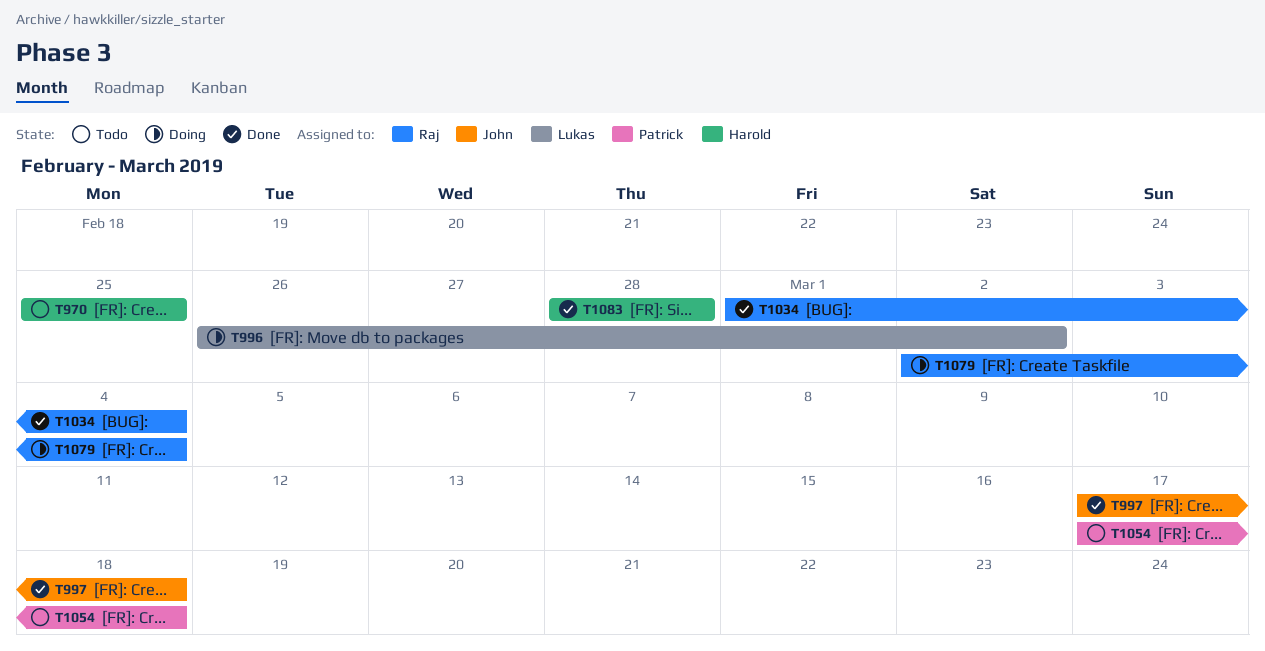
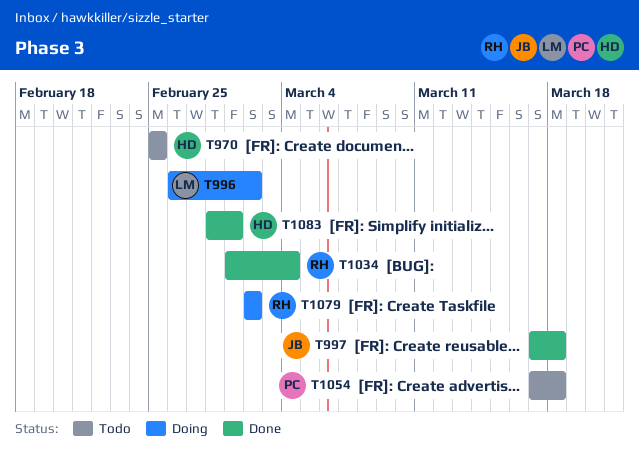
T1079, due: Mar 4 -> Mar 2
T1083, due: Feb 28 -> Mar 1

